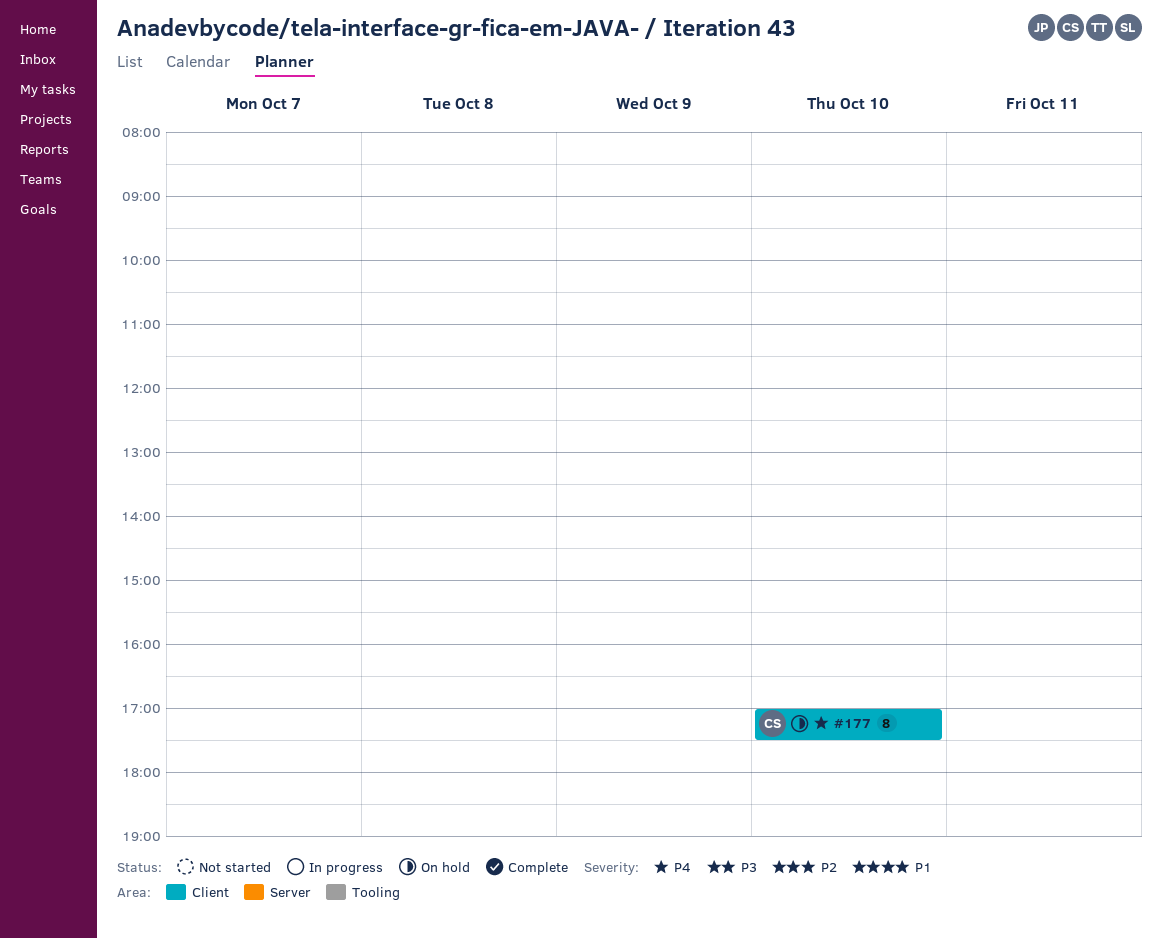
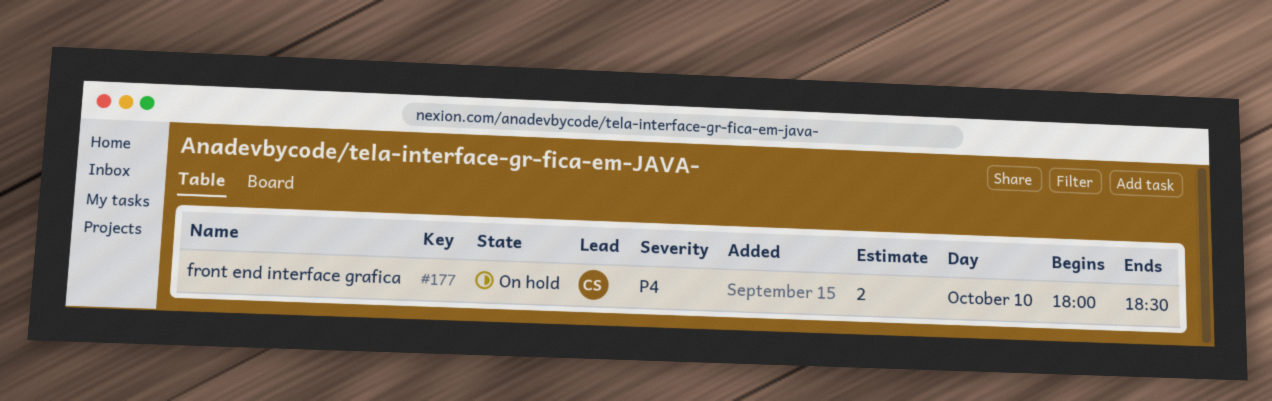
#177, estimate: 8 -> 2
#177, begins: 17:00 -> 18:00
#177, ends: 17:30 -> 18:30

